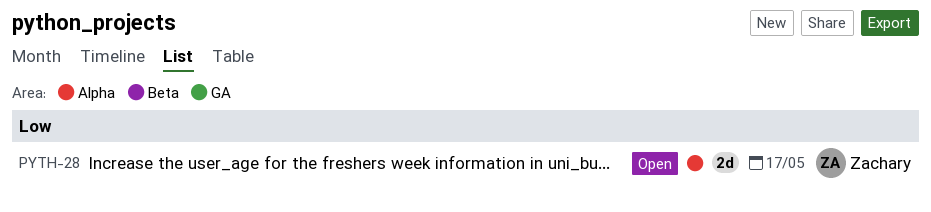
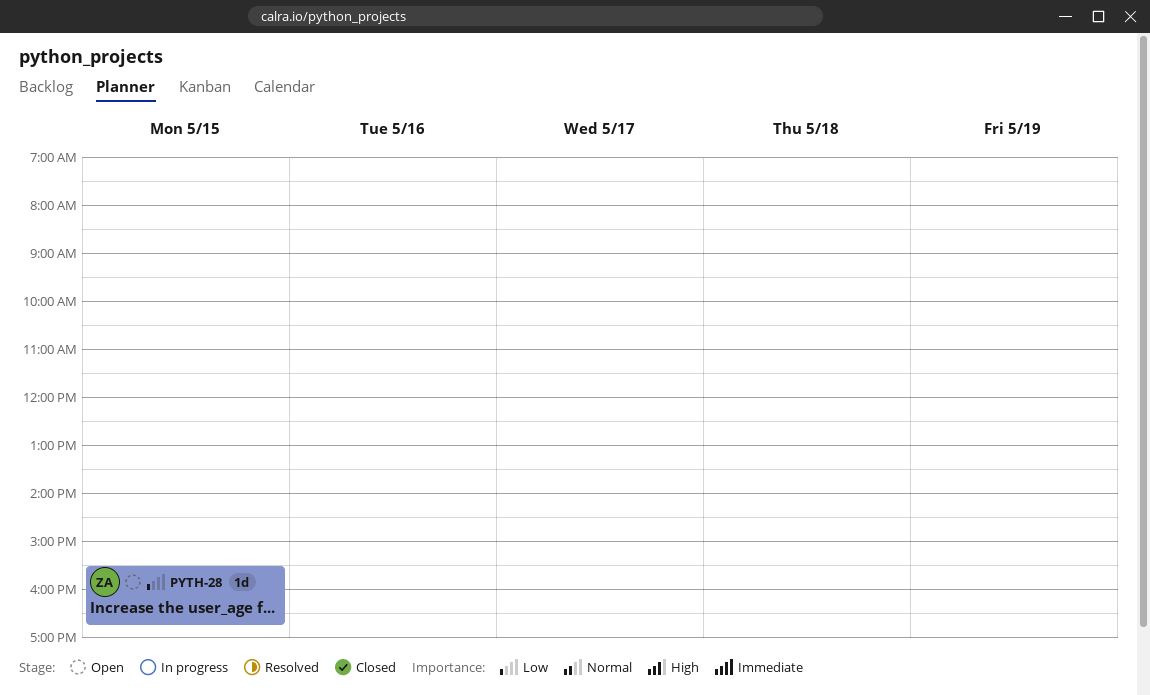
PYTH-28, estimate: 2d -> 1d
PYTH-28, day: May 17 -> May 15

